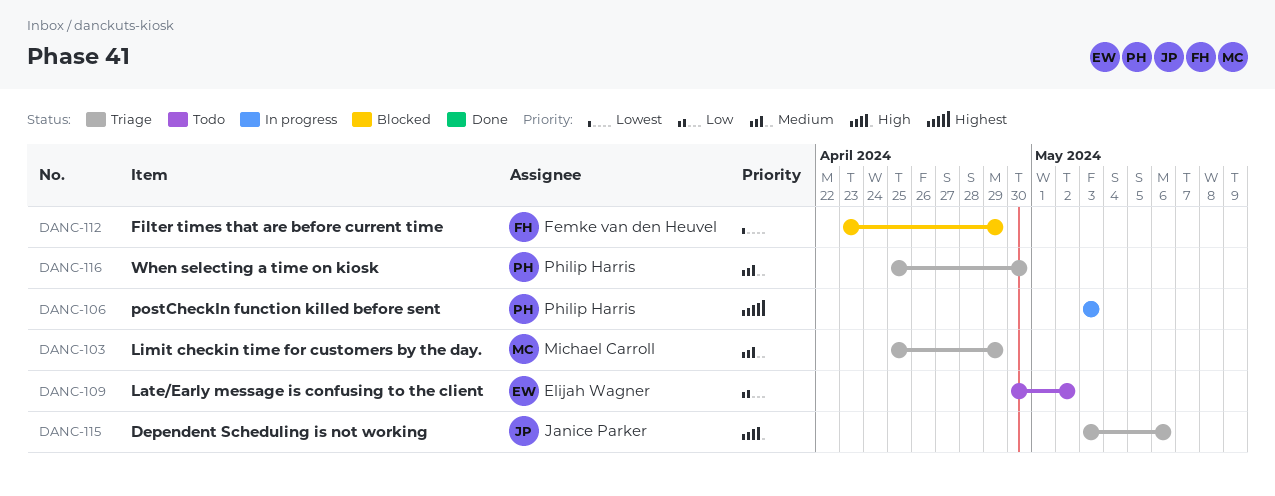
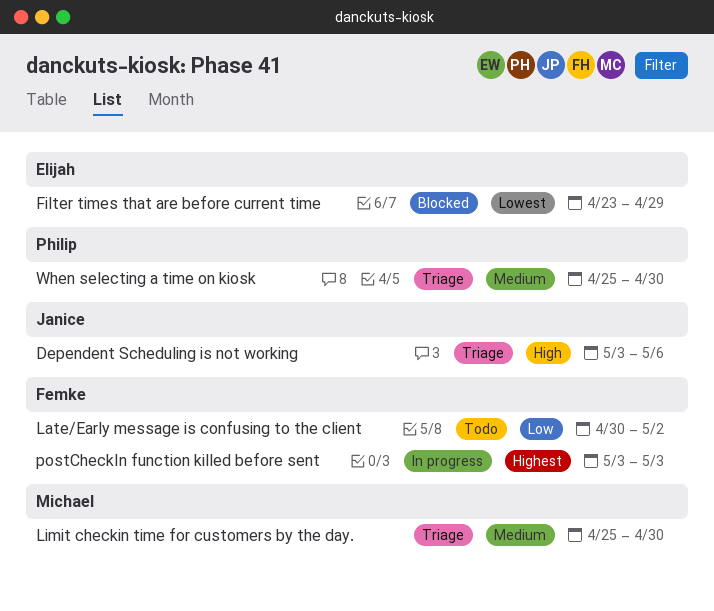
Filter times that are before current time, owner: Femke van den Heuvel -> Elijah Wagner
Late/Early message is confusing to the client, owner: Elijah Wagner -> Femke van den Heuvel
Limit checkin time for customers by the day., due: Apr 29 -> Apr 30
postCheckIn function killed before sent, owner: Philip Harris -> Femke van den Heuvel

